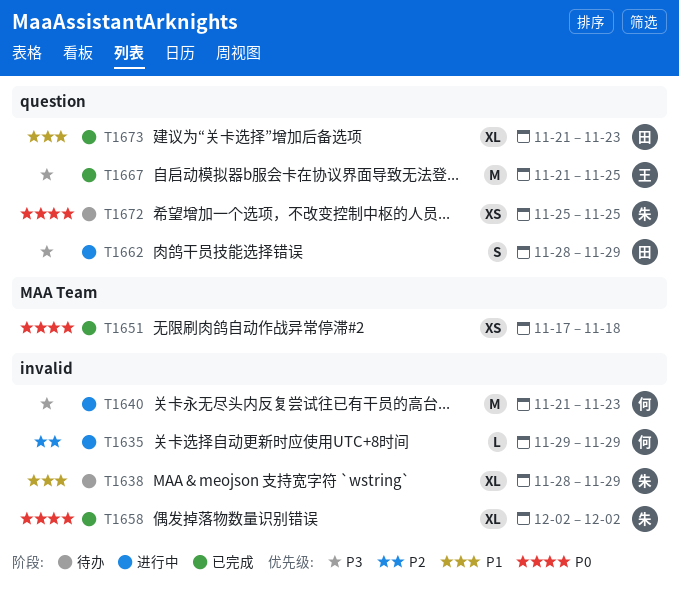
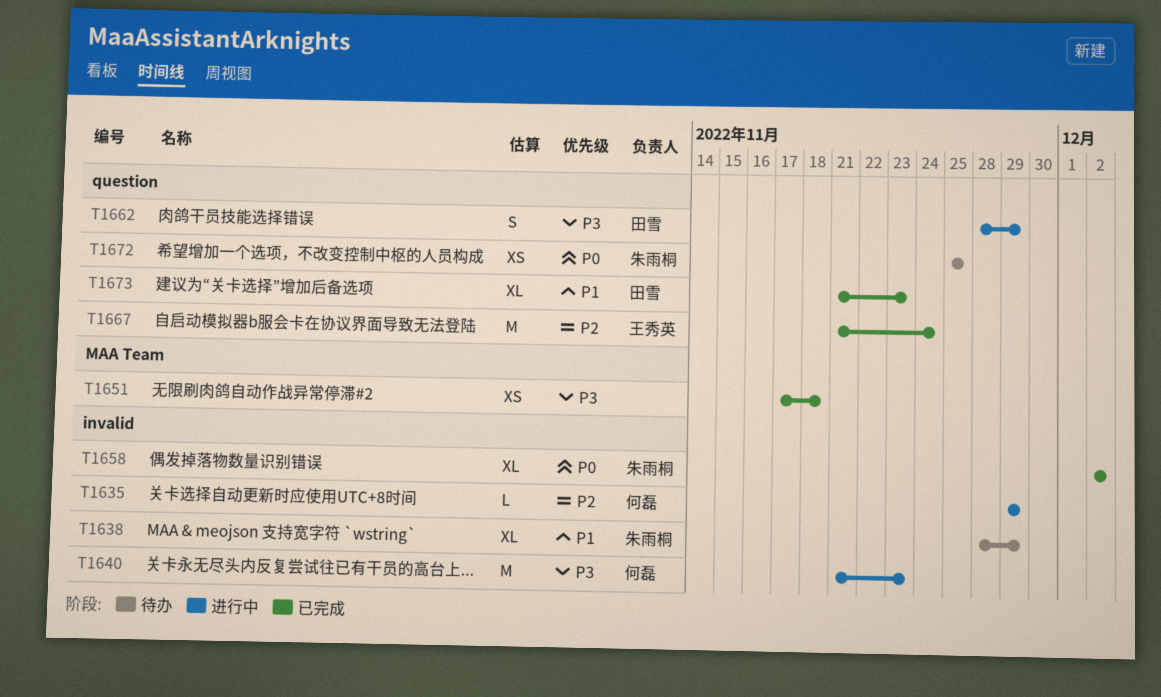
T1651, priority: P0 -> P3
T1667, priority: P3 -> P2
T1667, due: Nov 25 -> Nov 24

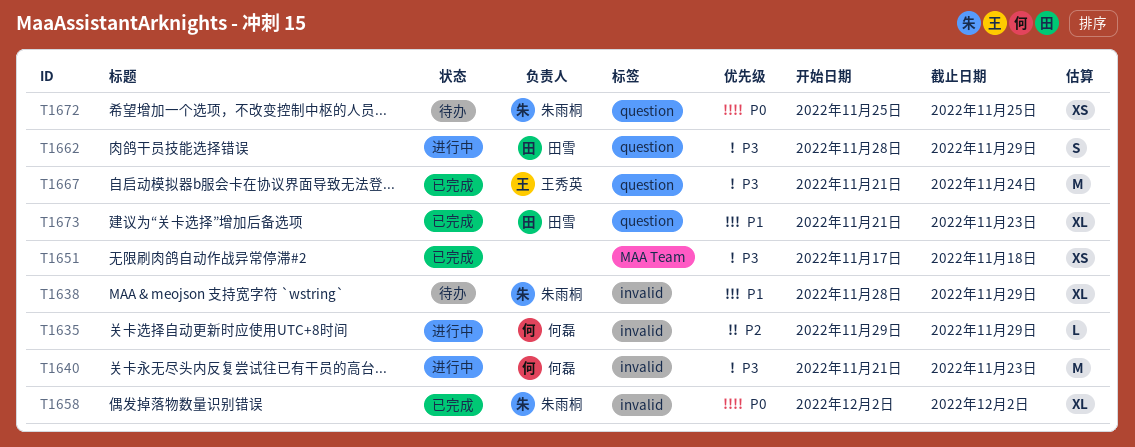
T1667, priority: P2 -> P3

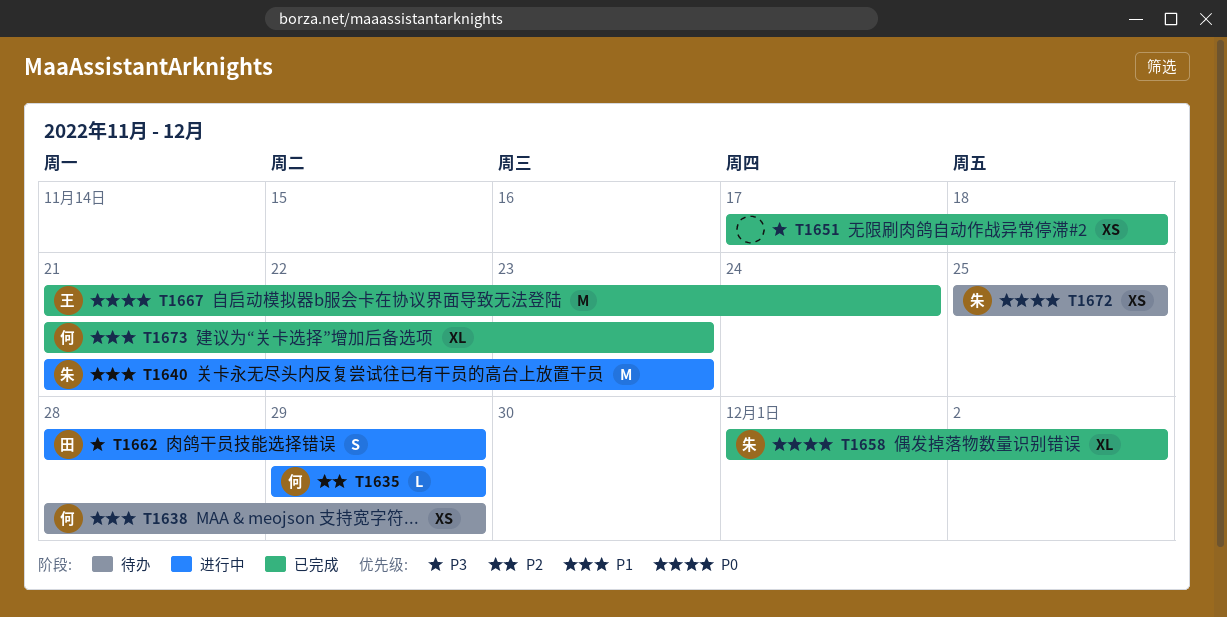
T1638, owner: 朱雨桐 -> 何磊
T1638, estimate: XL -> XS
T1640, owner: 何磊 -> 朱雨桐
T1640, priority: P3 -> P1
T1658, start: Dec 2 -> Dec 1
T1667, priority: P3 -> P0
T1673, owner: 田雪 -> 何磊

